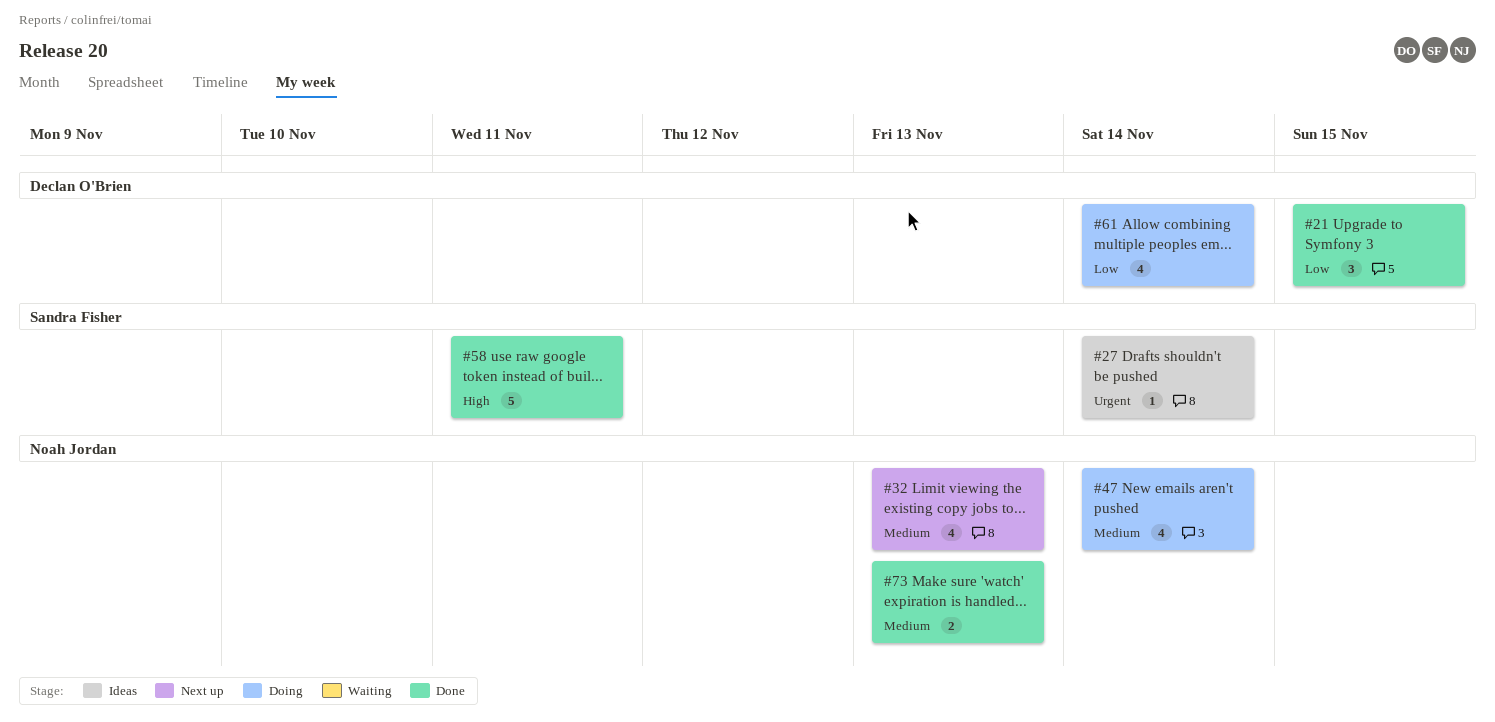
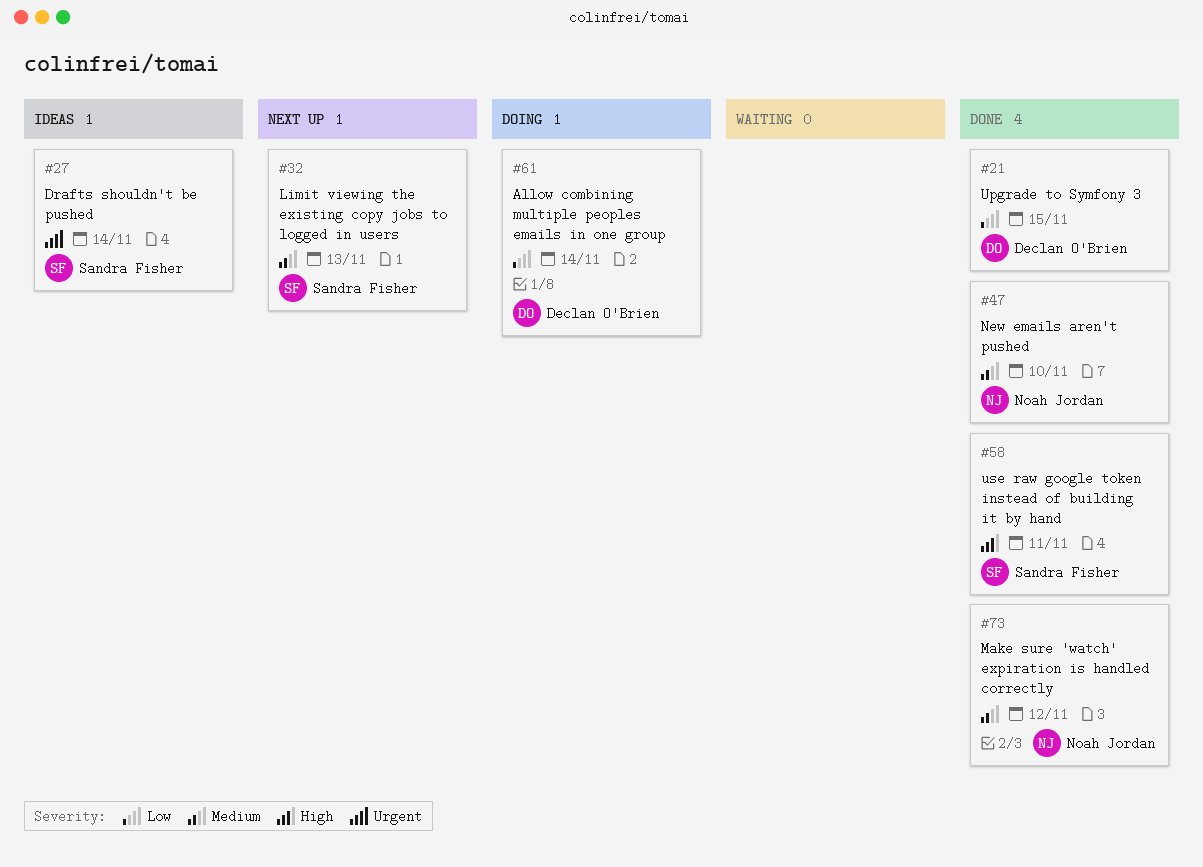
#32, owner: Noah Jordan -> Sandra Fisher
#47, status: Doing -> Done
#47, due: Nov 14 -> Nov 10
#73, due: Nov 13 -> Nov 12

